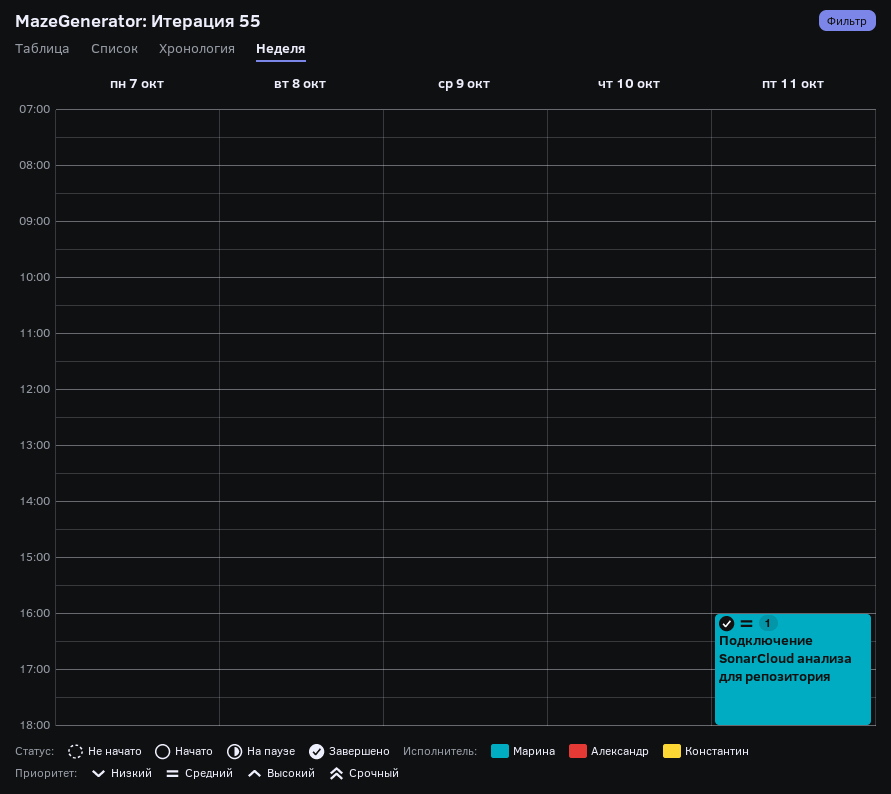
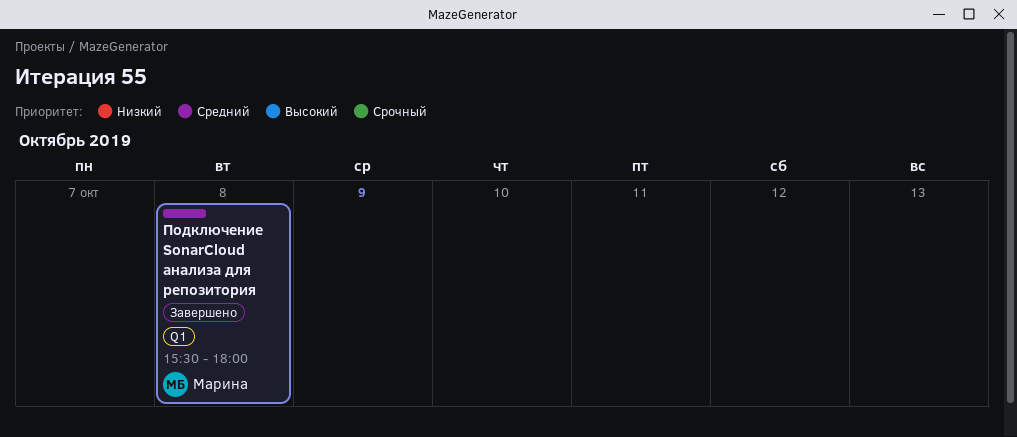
Подключение SonarCloud анализа для репозитория, day: Oct 11 -> Oct 8
Подключение SonarCloud анализа для репозитория, begins: 16:00 -> 15:30

